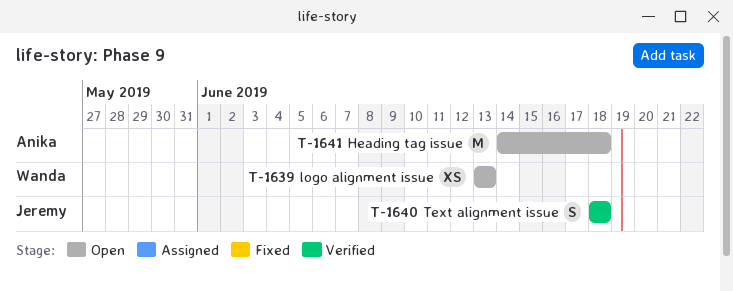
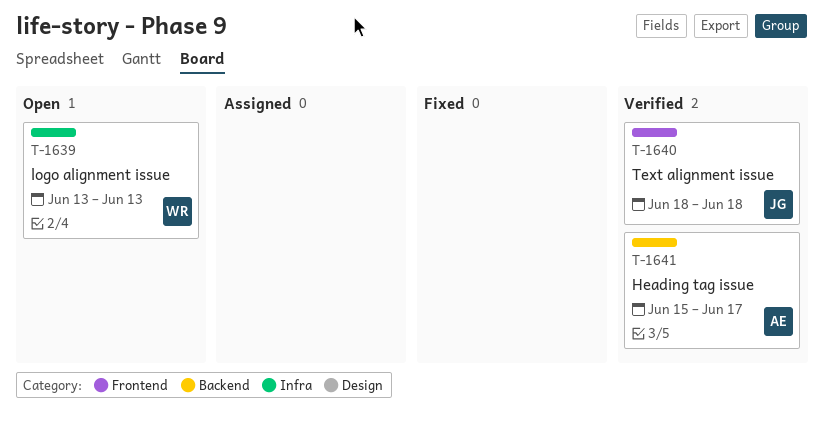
T-1641, status: Open -> Verified
T-1641, start: Jun 14 -> Jun 15
T-1641, due: Jun 18 -> Jun 17

